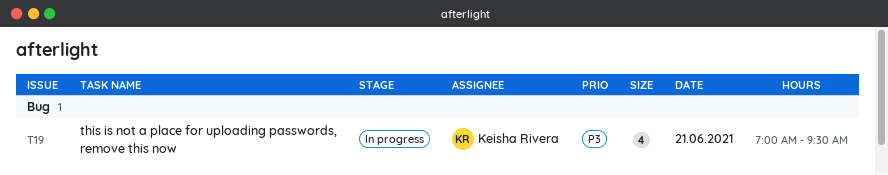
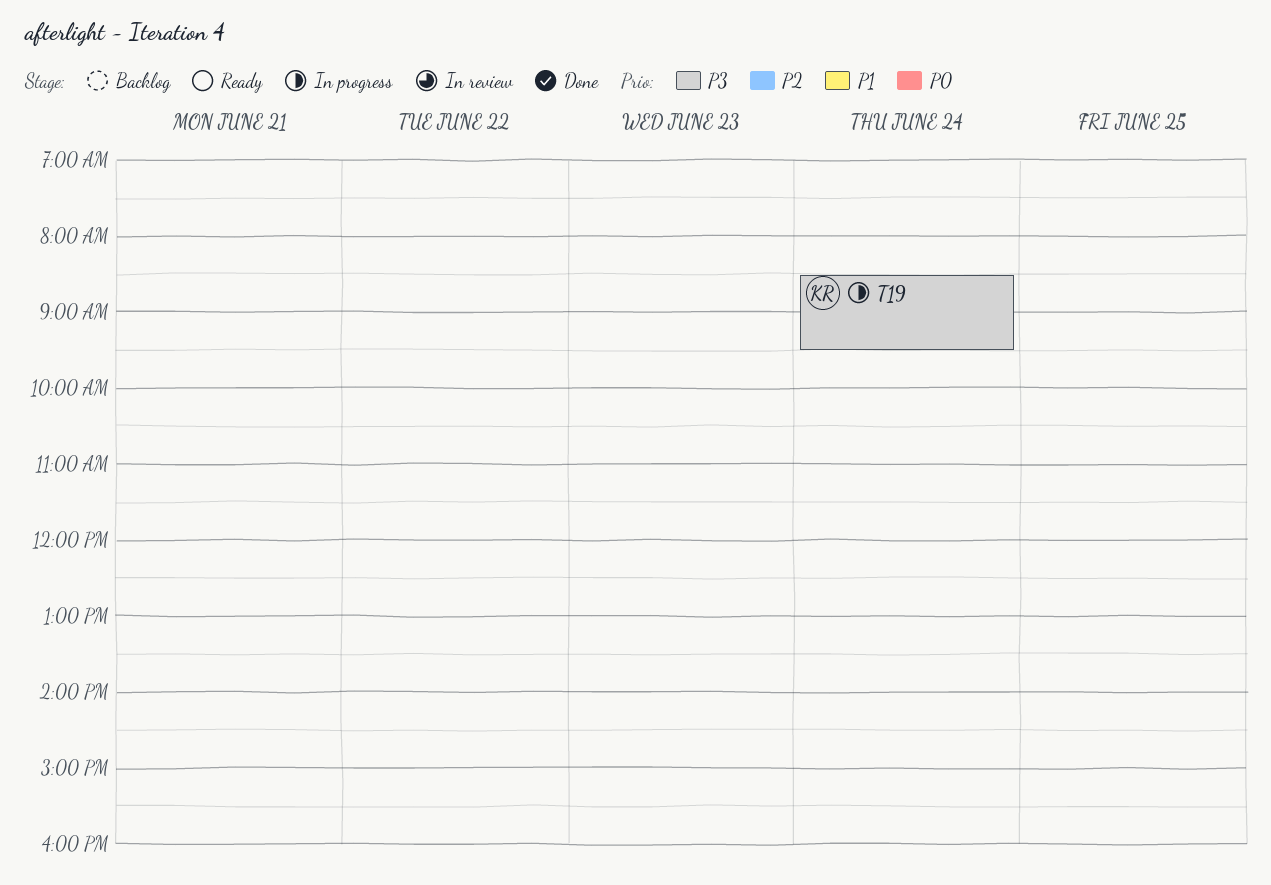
T19, day: Jun 21 -> Jun 24
T19, begins: 07:00 -> 08:30

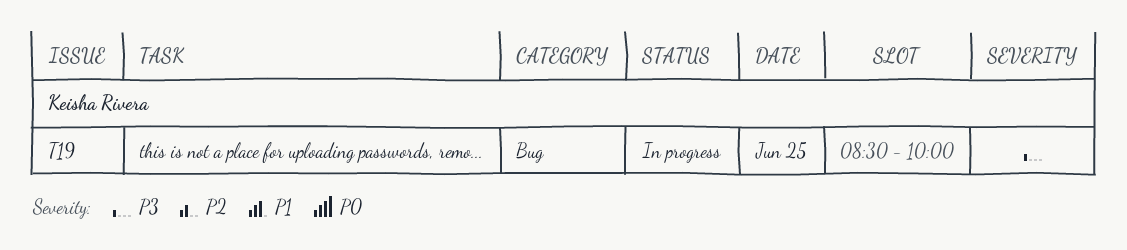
T19, day: Jun 24 -> Jun 25
T19, ends: 09:30 -> 10:00

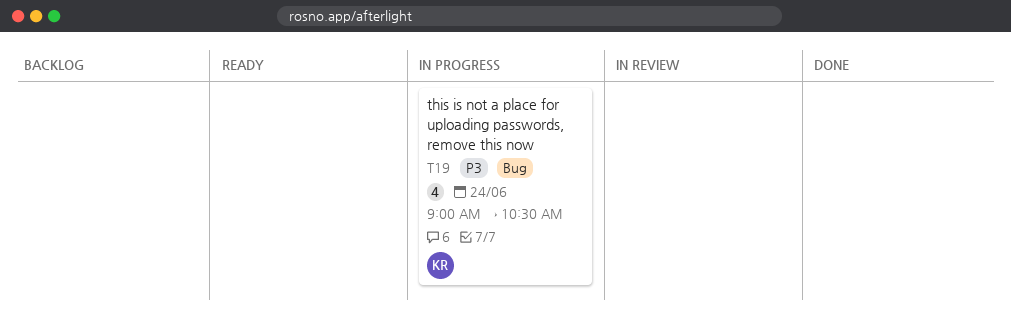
T19, day: Jun 25 -> Jun 24
T19, begins: 08:30 -> 09:00
T19, ends: 10:00 -> 10:30

